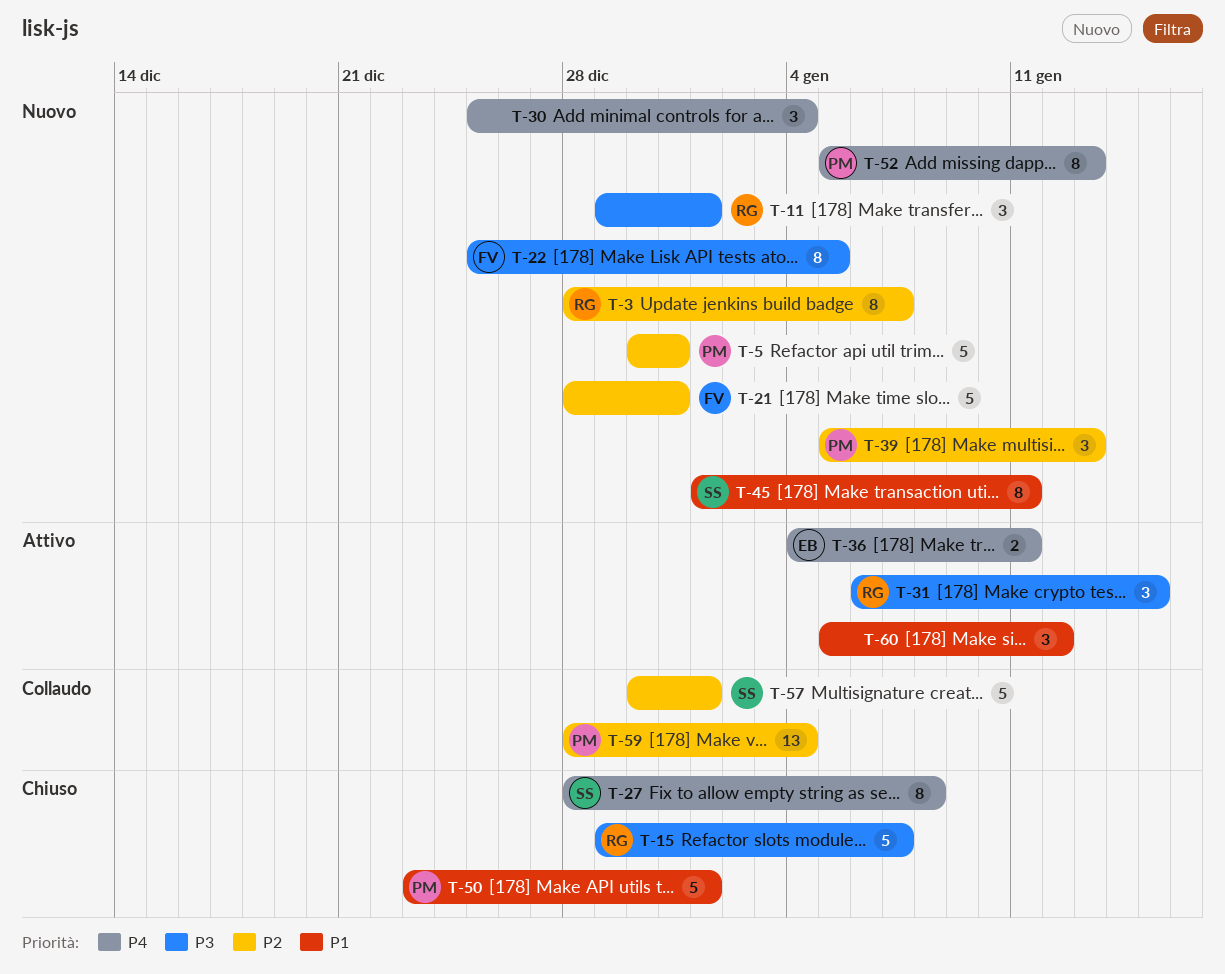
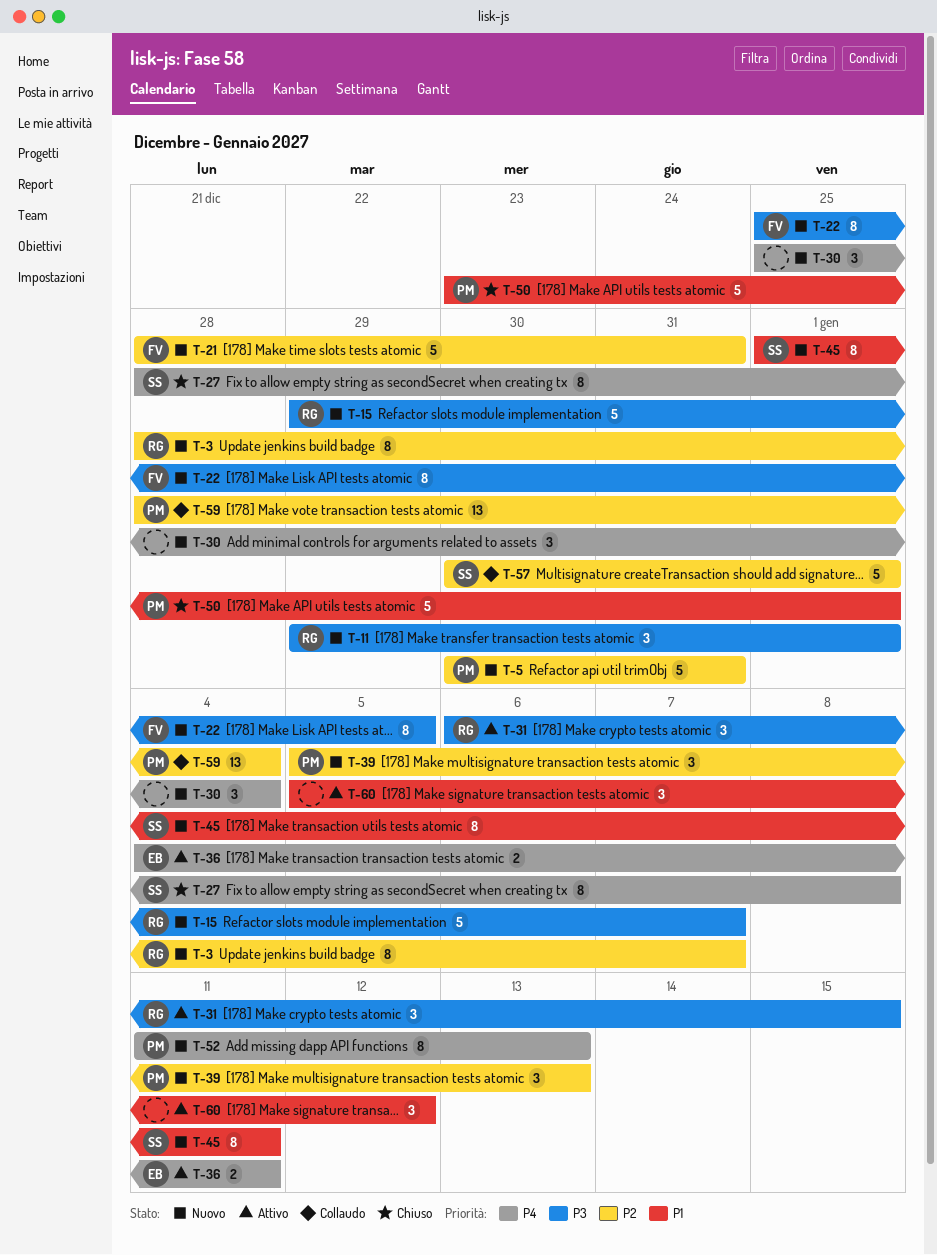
T-15, status: Chiuso -> Nuovo
T-52, start: Jan 5 -> Jan 11

